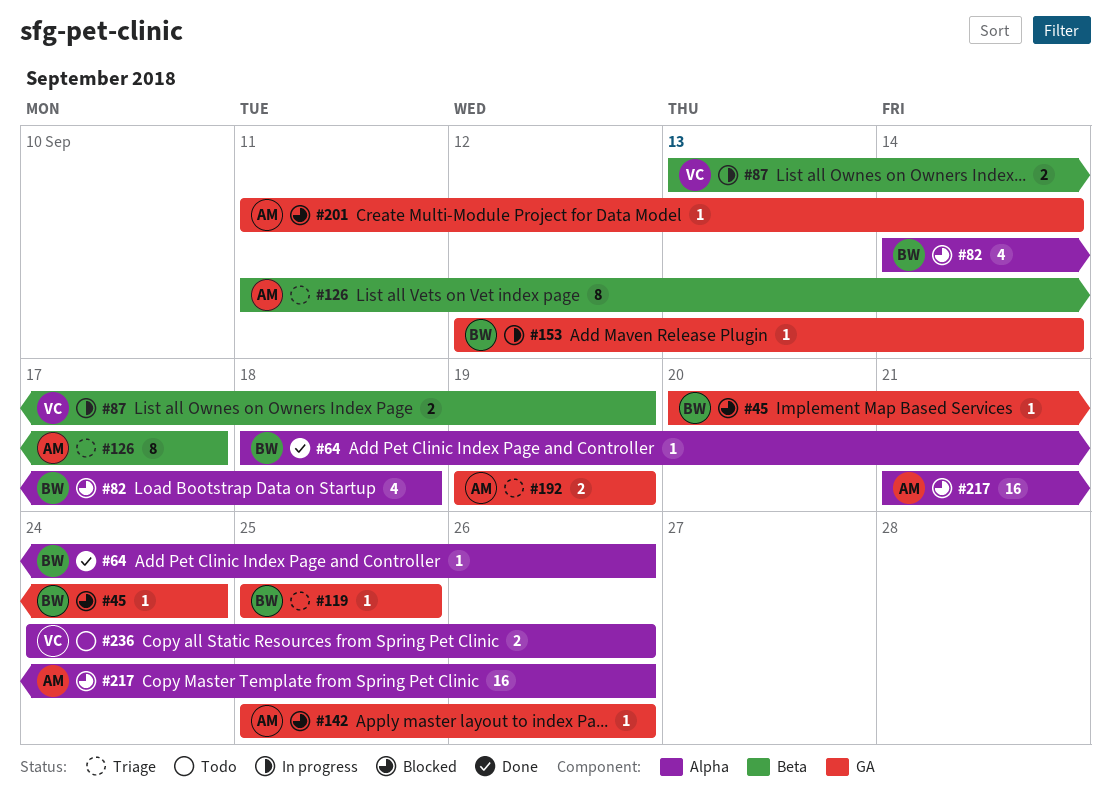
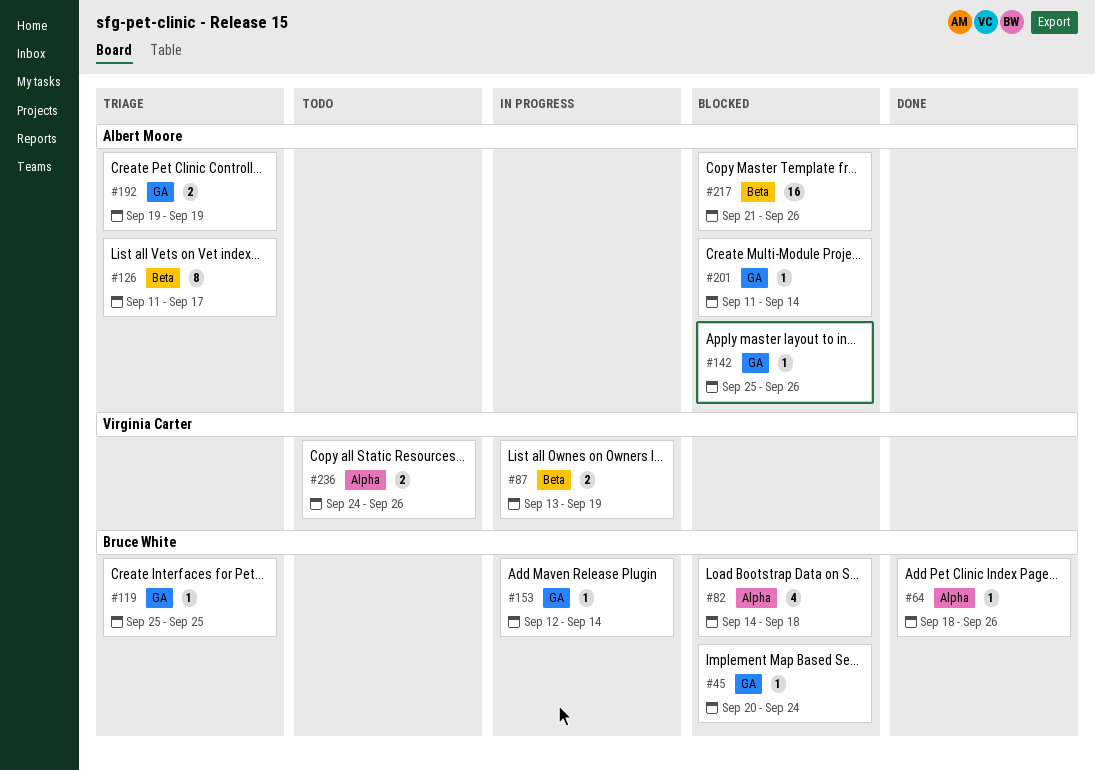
#217, label: Alpha -> Beta

